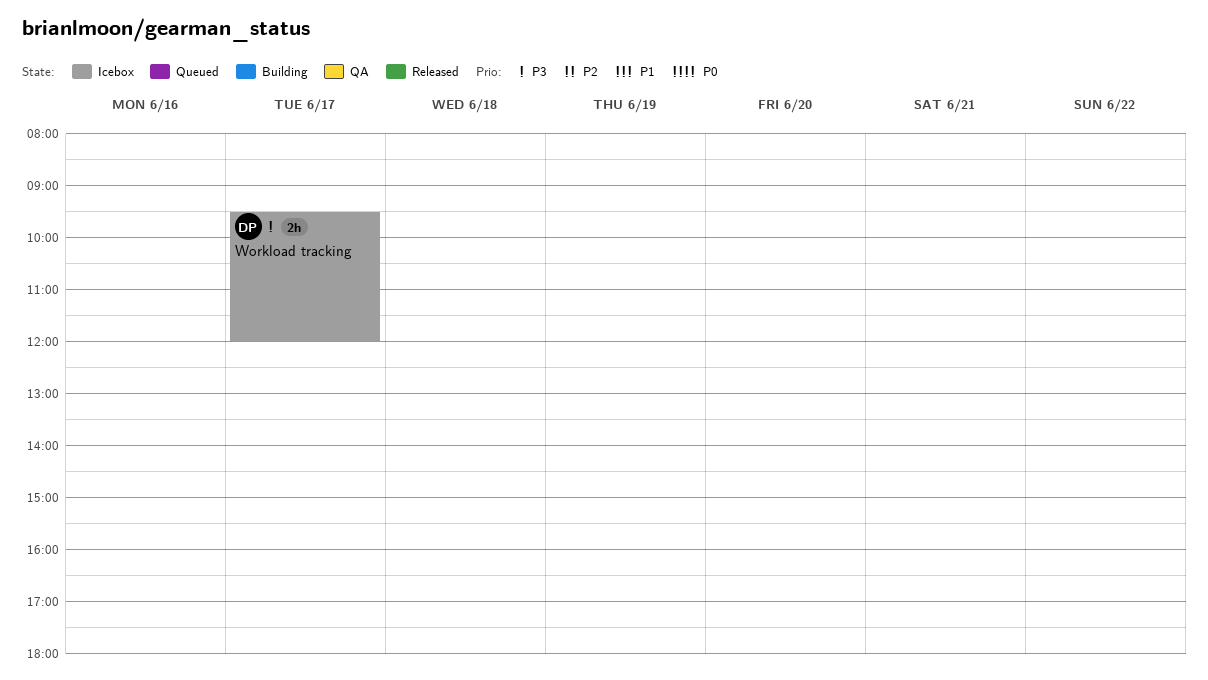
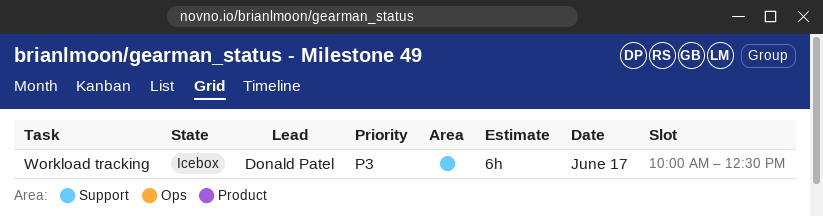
Workload tracking, estimate: 2h -> 6h
Workload tracking, begins: 09:30 -> 10:00
Workload tracking, ends: 12:00 -> 12:30

